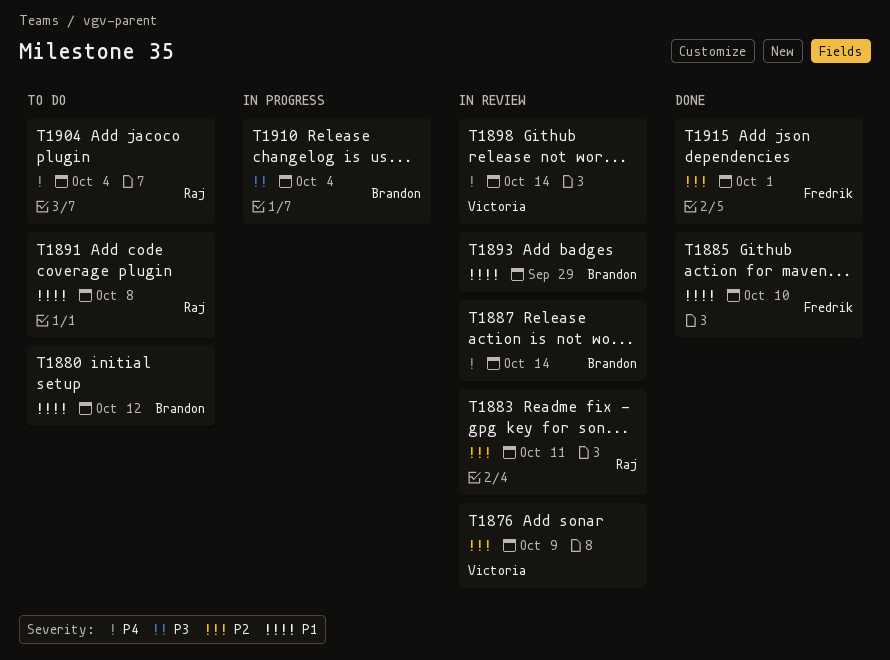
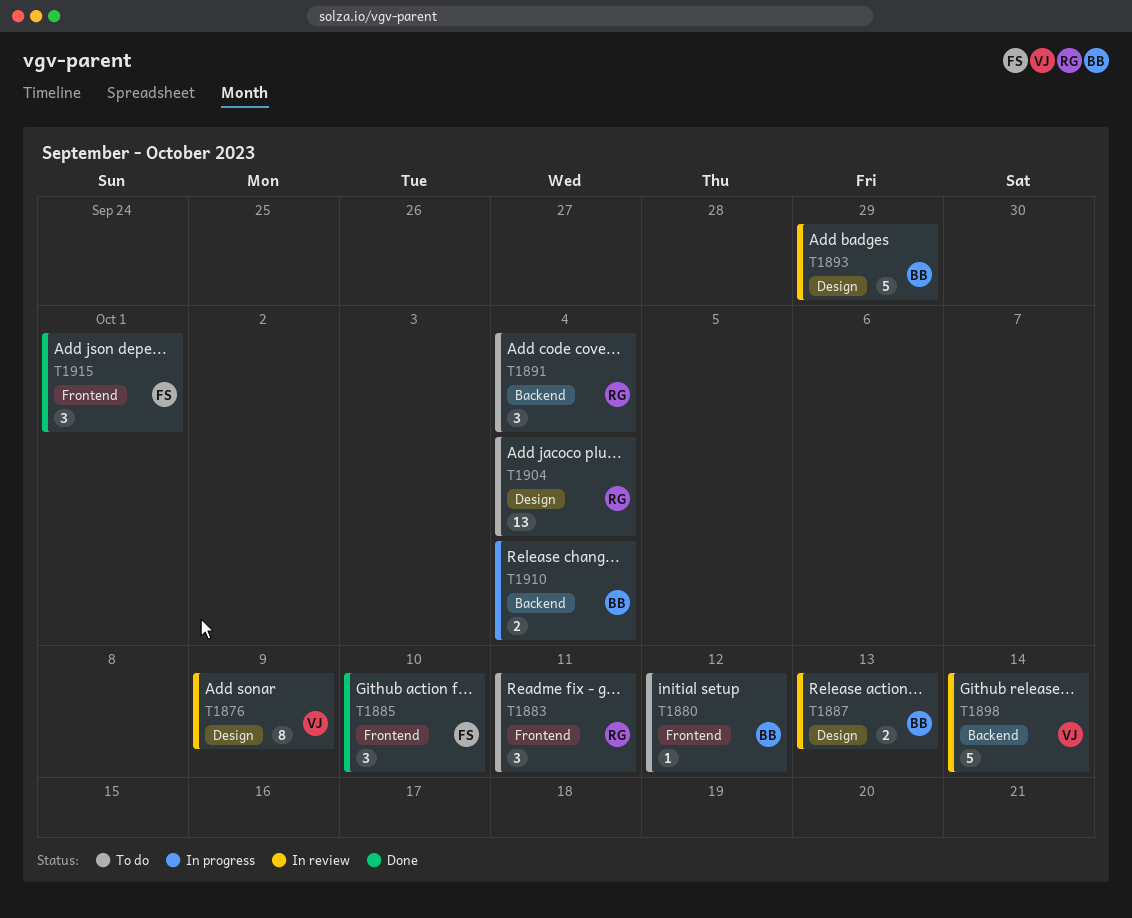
T1883, status: In review -> To do
T1887, due: Oct 14 -> Oct 13
T1891, due: Oct 8 -> Oct 4

